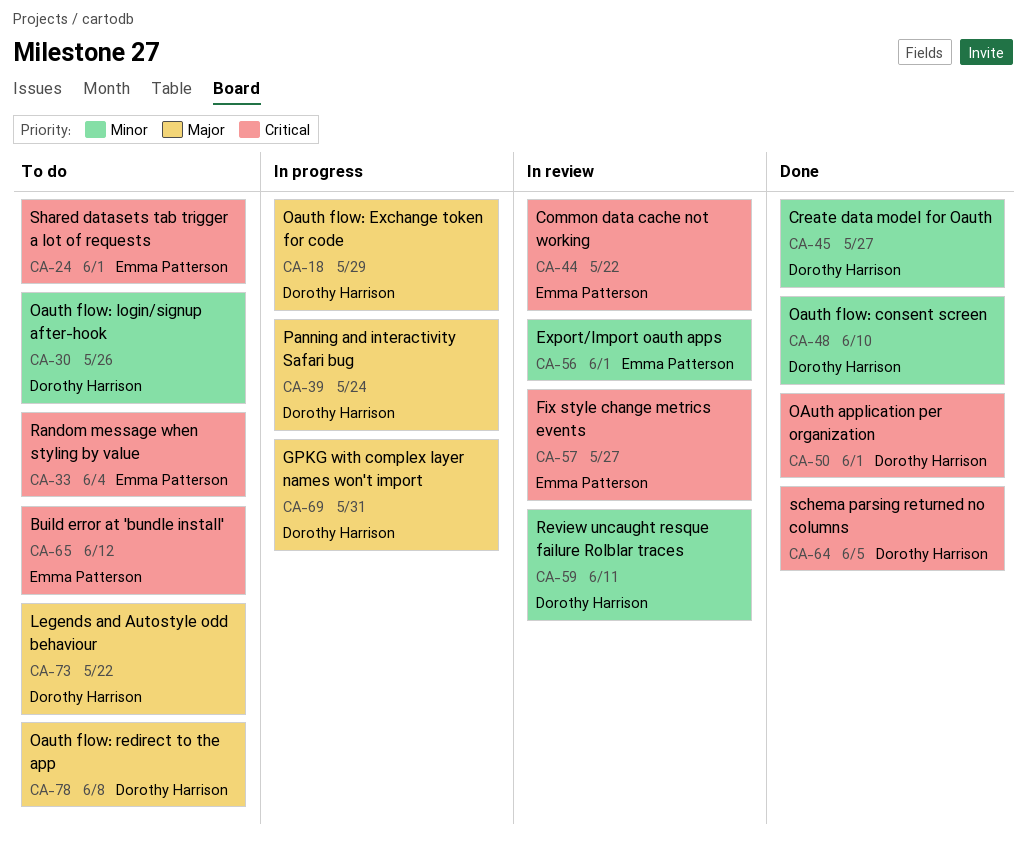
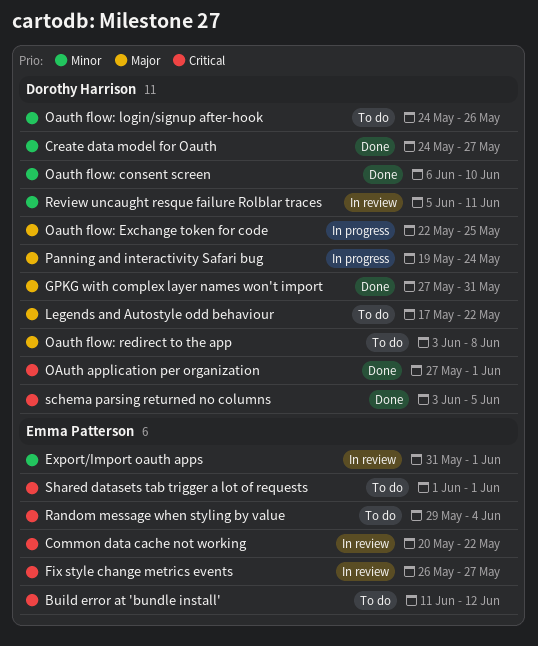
GPKG with complex layer names won't import, status: In progress -> Done
Oauth flow: Exchange token for code, due: May 29 -> May 25

